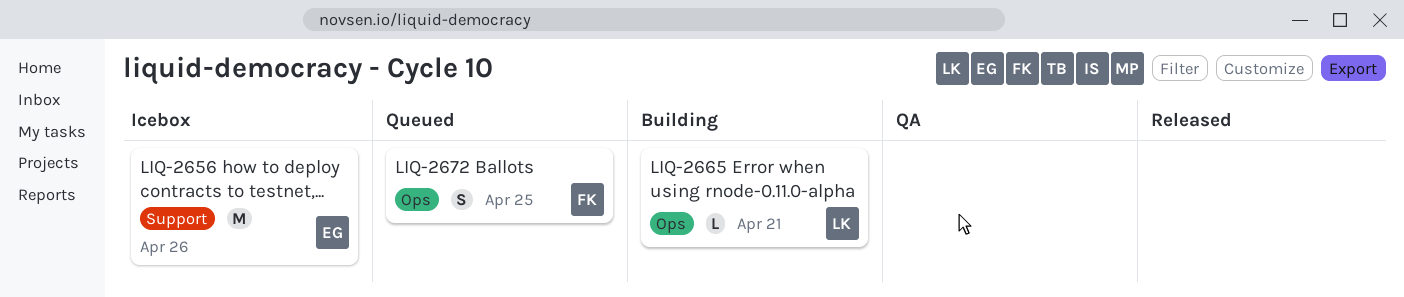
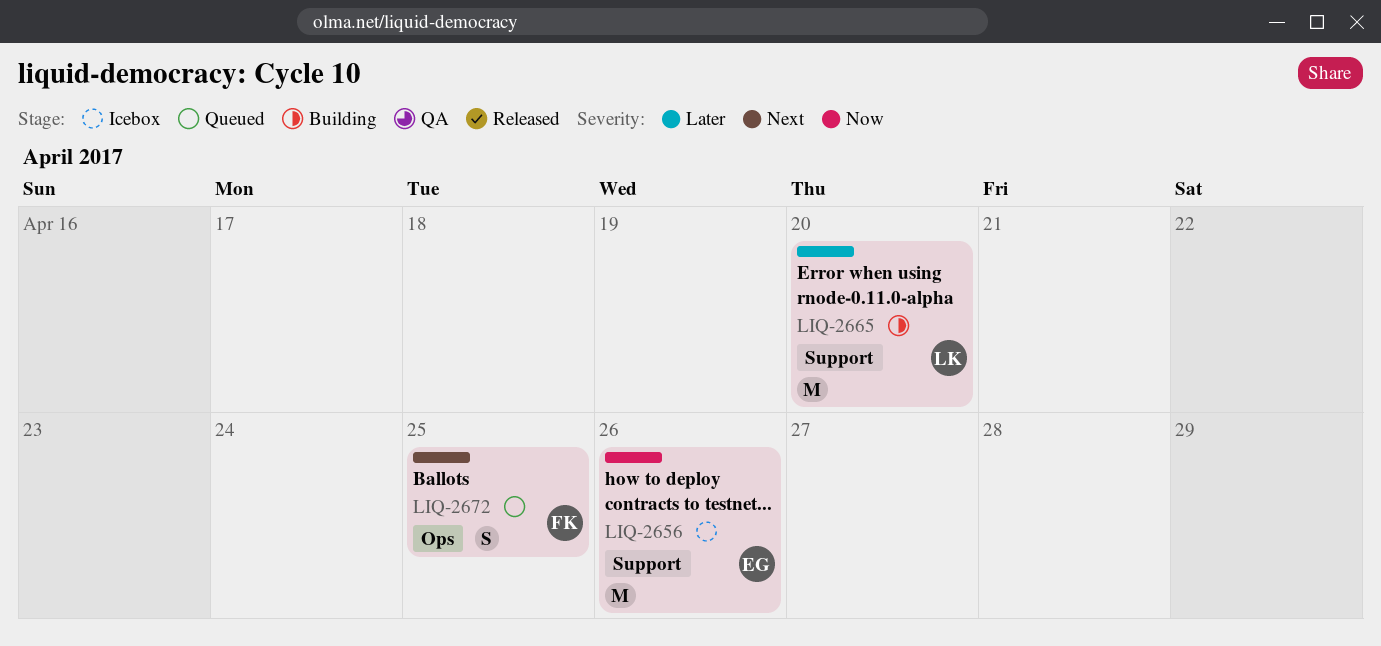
LIQ-2665, label: Ops -> Support
LIQ-2665, estimate: L -> M
LIQ-2665, due: Apr 21 -> Apr 20

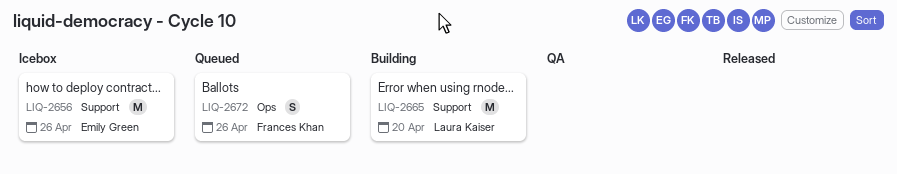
LIQ-2672, due: Apr 25 -> Apr 26

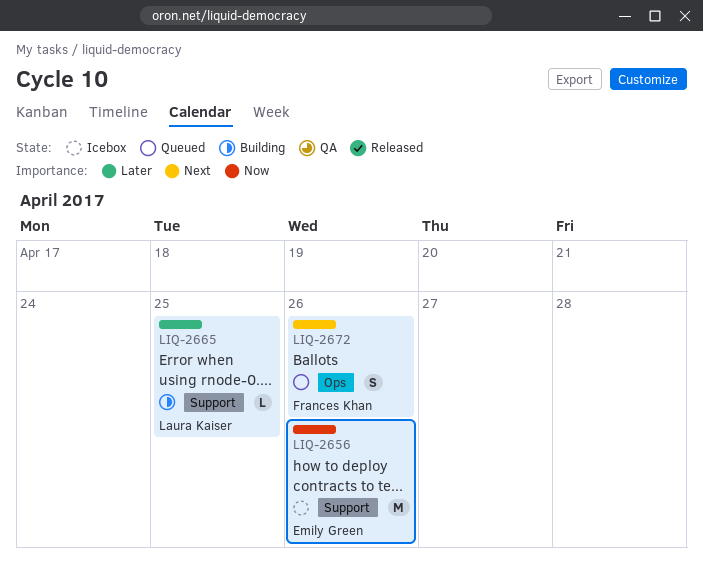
LIQ-2665, estimate: M -> L
LIQ-2665, due: Apr 20 -> Apr 25

